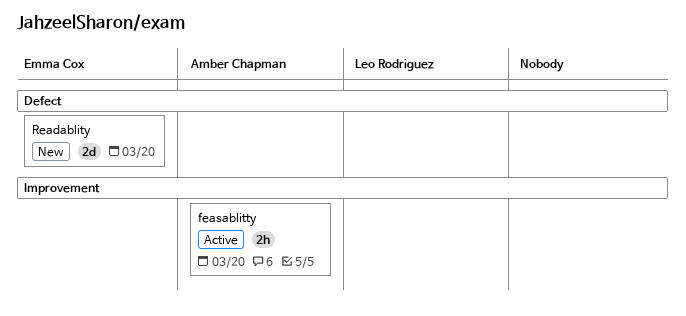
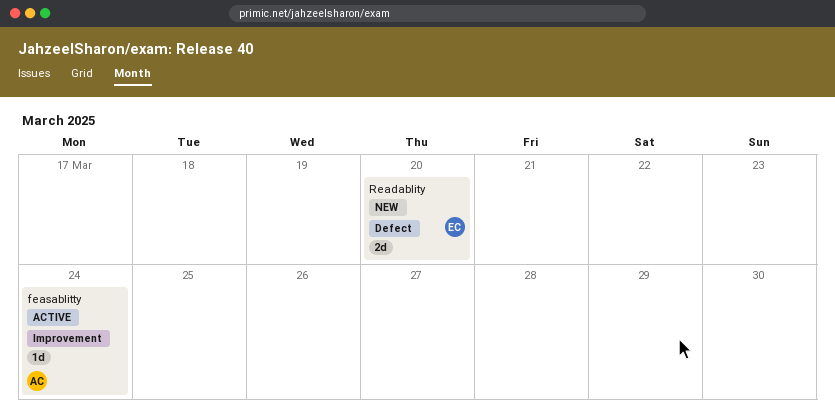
feasablitty, estimate: 2h -> 1d
feasablitty, due: Mar 20 -> Mar 24

